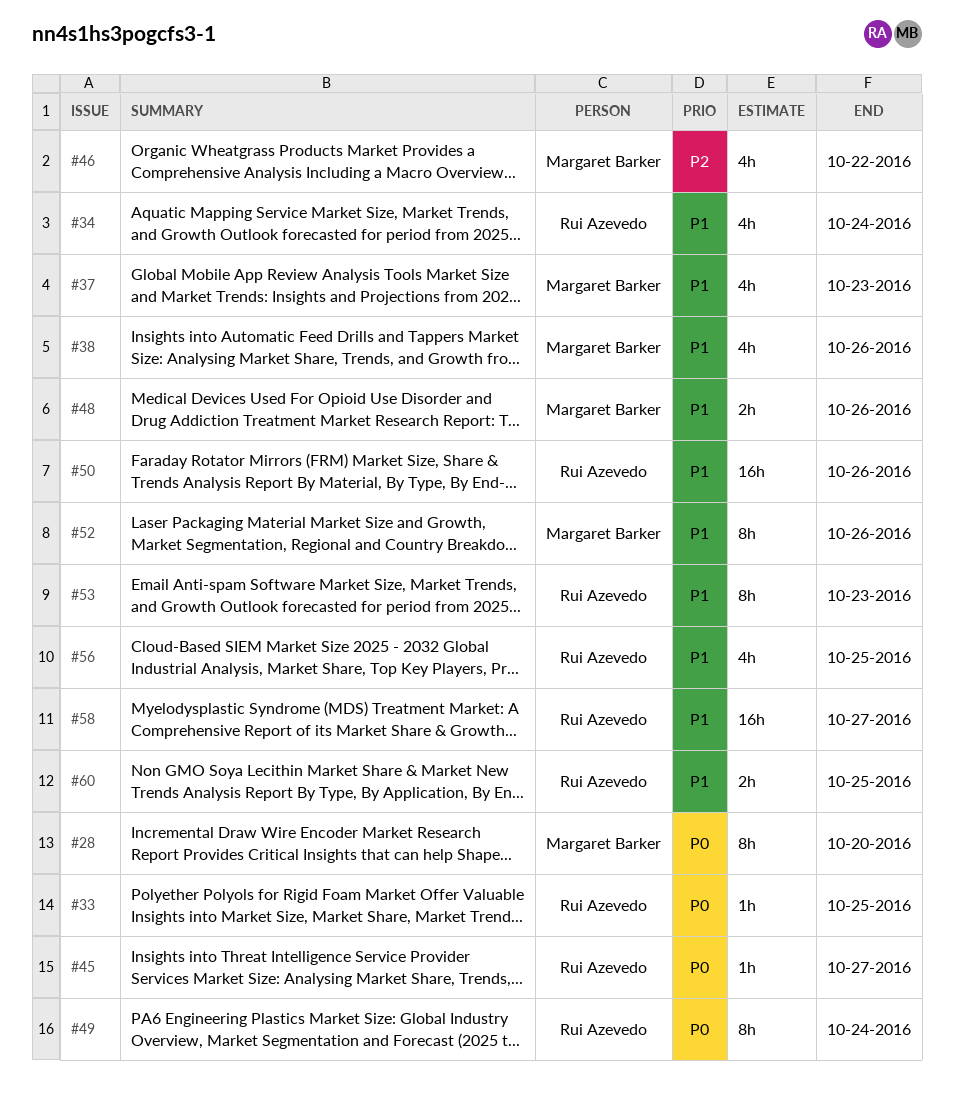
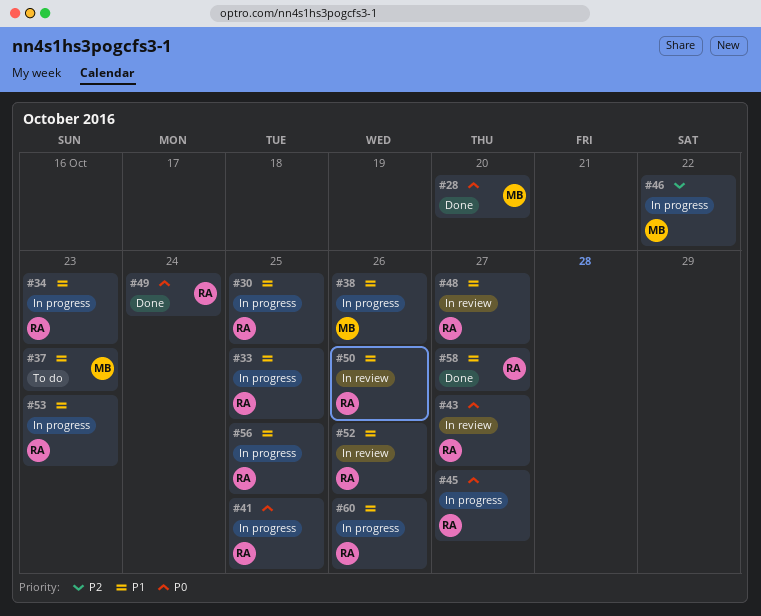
#30: none -> present
#33, priority: P0 -> P1
#34, due: Oct 24 -> Oct 23
#41: none -> present
#43: none -> present
#48, owner: Margaret Barker -> Rui Azevedo
#48, due: Oct 26 -> Oct 27
#52, owner: Margaret Barker -> Rui Azevedo
#60, due: Oct 25 -> Oct 26

